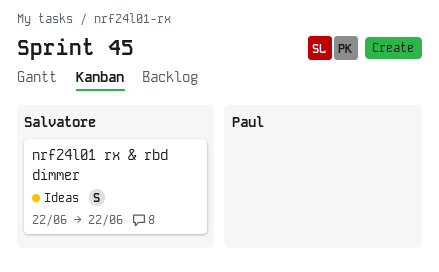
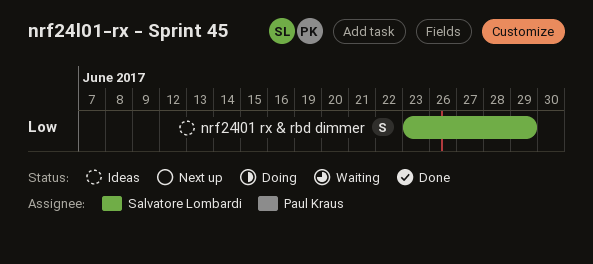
nrf24l01 rx & rbd dimmer, start: Jun 22 -> Jun 23
nrf24l01 rx & rbd dimmer, due: Jun 22 -> Jun 29

